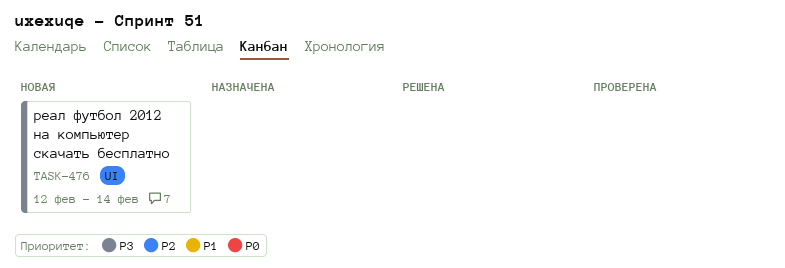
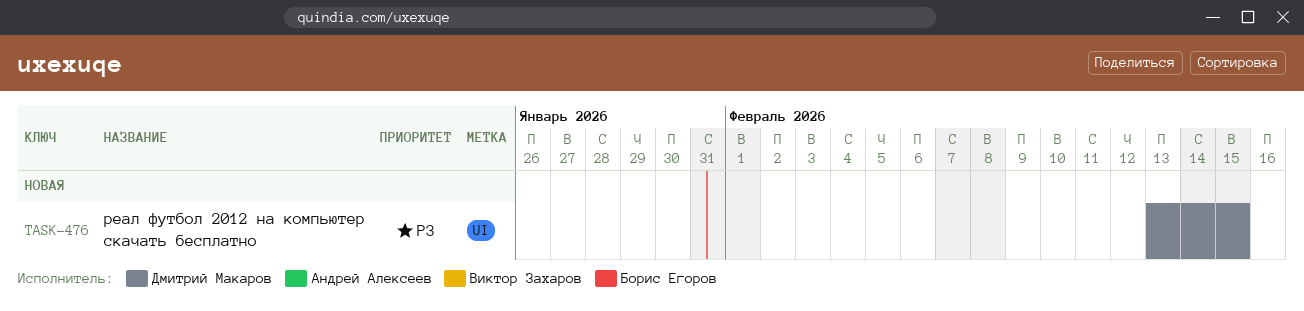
TASK-476, start: Feb 12 -> Feb 13
TASK-476, due: Feb 14 -> Feb 15

